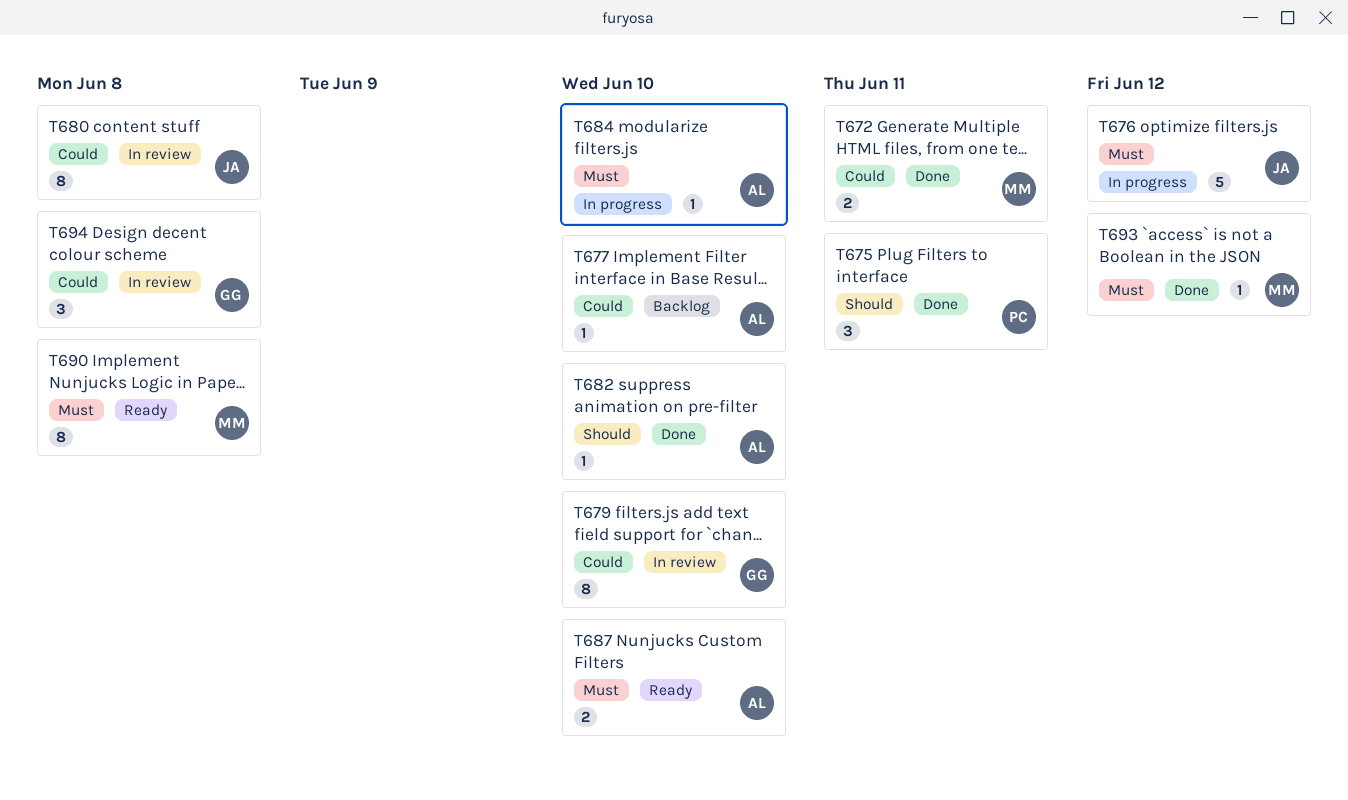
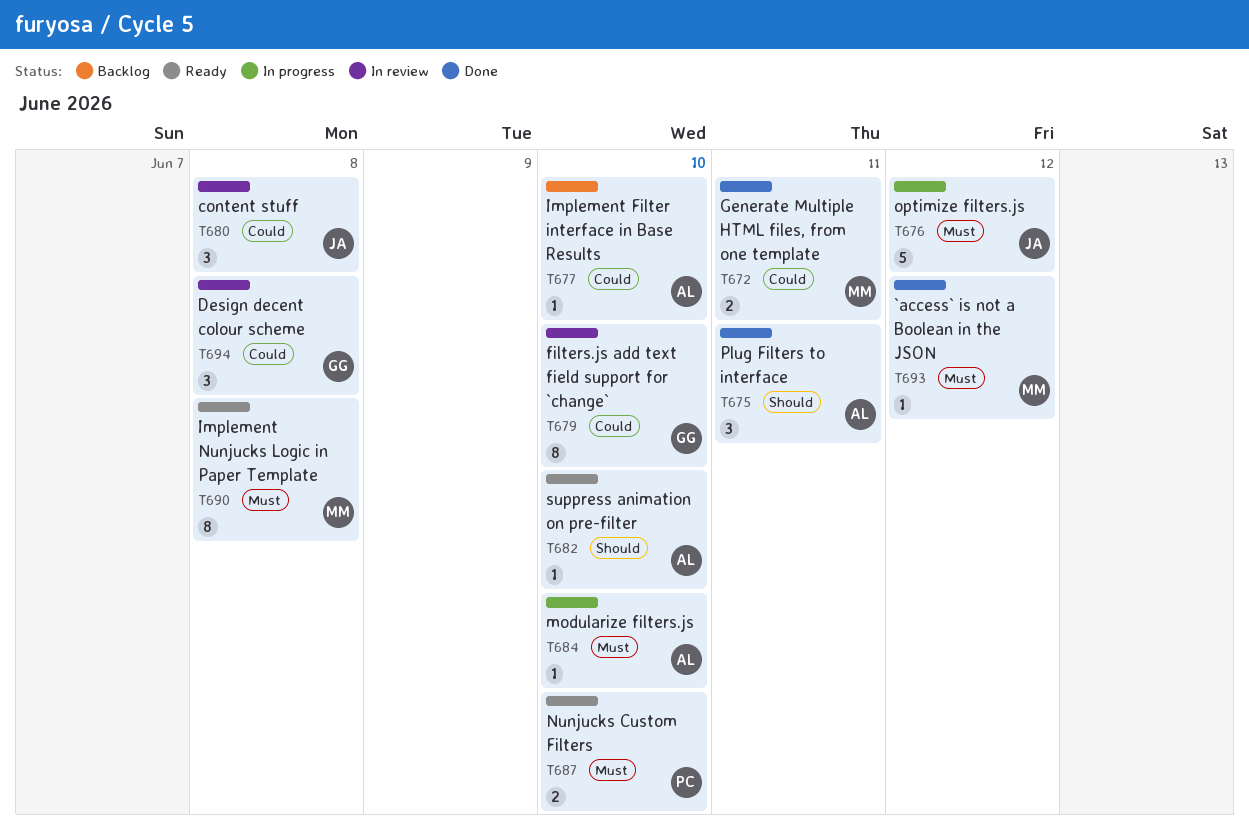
T675, owner: PC -> AL
T680, estimate: 8 -> 3
T682, status: Done -> Ready
T687, owner: AL -> PC

